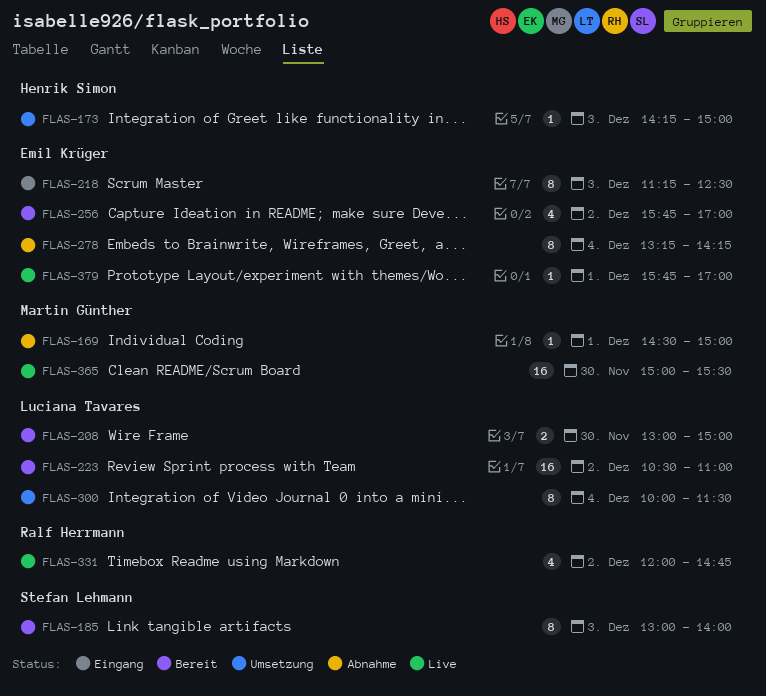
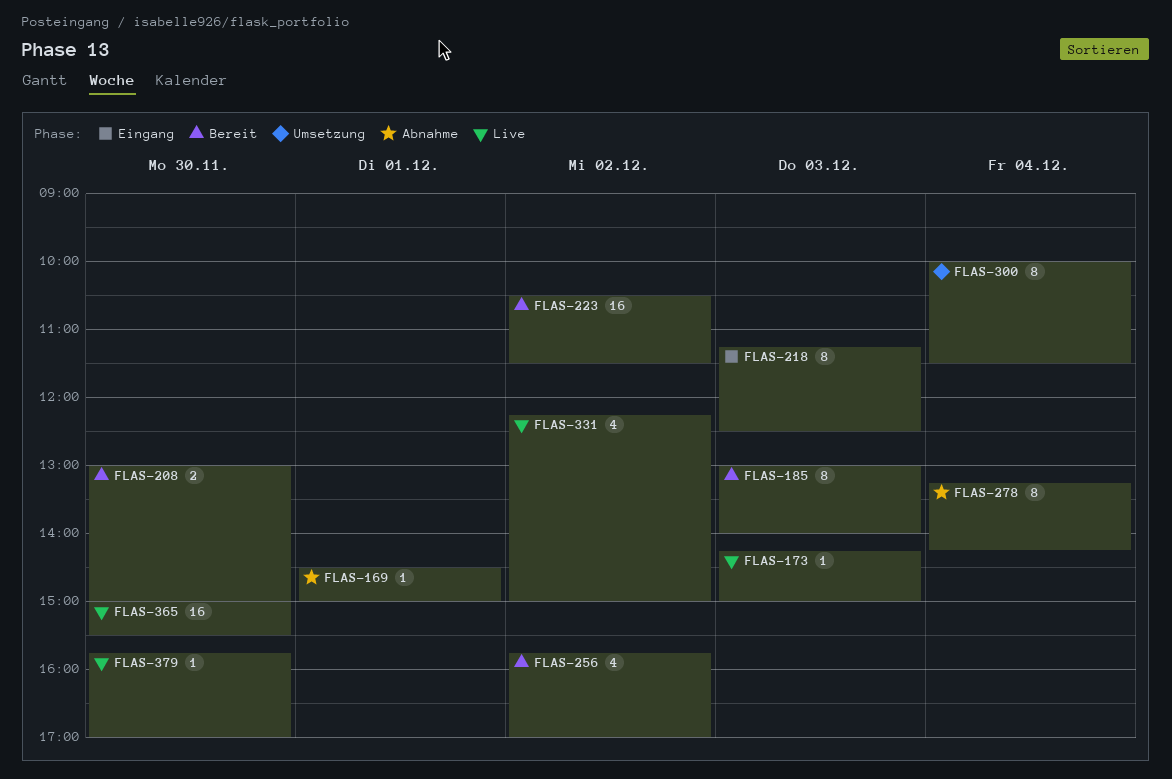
FLAS-173, status: Umsetzung -> Live
FLAS-223, ends: 11:00 -> 11:30
FLAS-331, begins: 12:00 -> 12:15
FLAS-331, ends: 14:45 -> 15:00
FLAS-379, day: Dec 1 -> Nov 30

